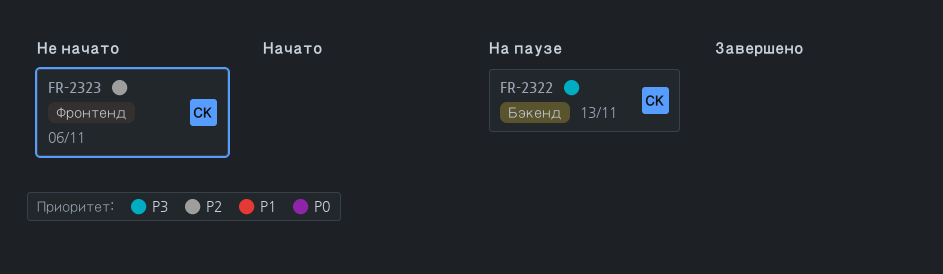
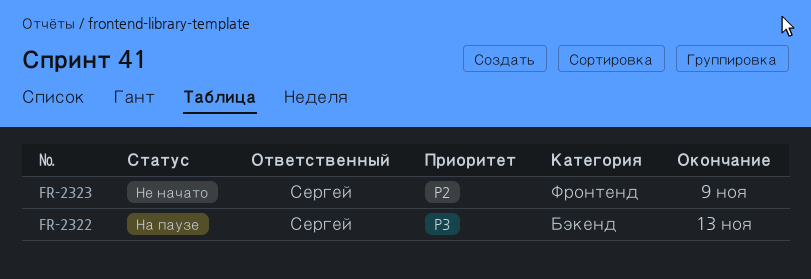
FR-2323, due: Nov 6 -> Nov 9

